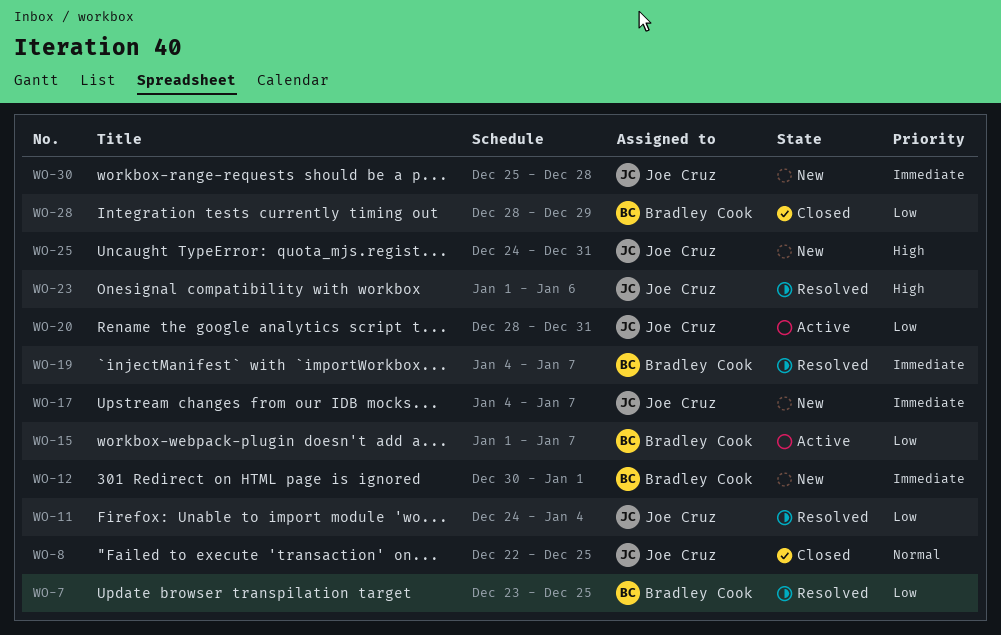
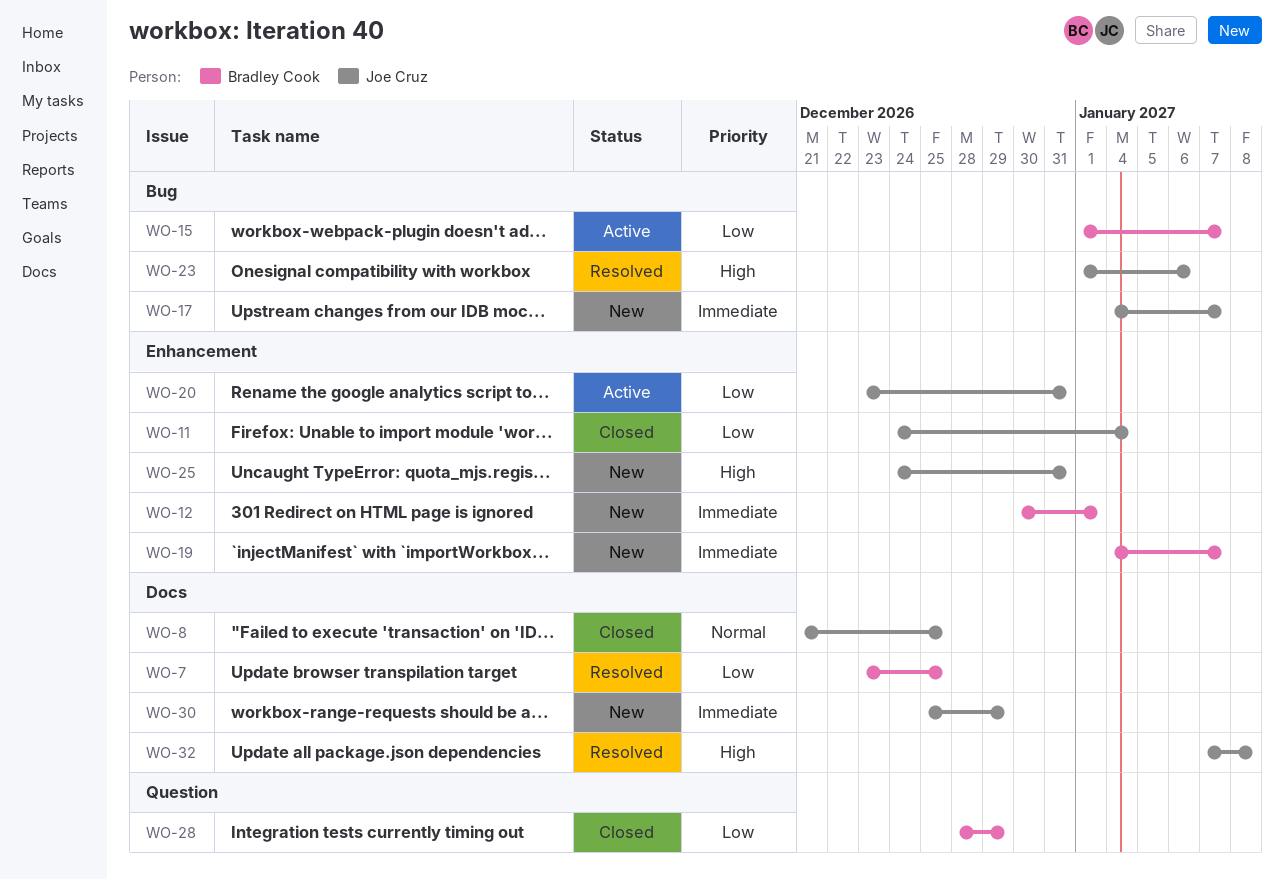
WO-8, start: Dec 22 -> Dec 21
WO-11, status: Resolved -> Closed
WO-19, status: Resolved -> New
WO-20, start: Dec 28 -> Dec 23
WO-30, due: Dec 28 -> Dec 29
WO-32: none -> present

